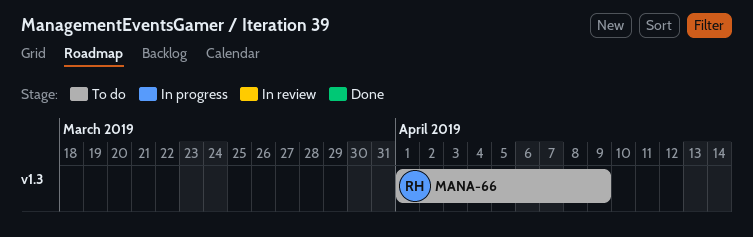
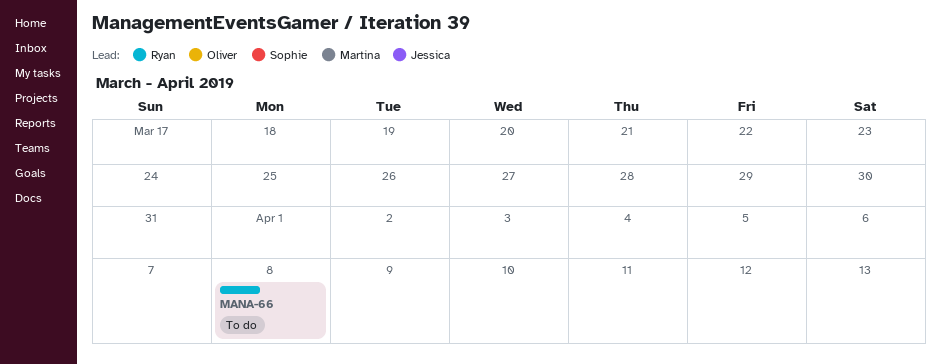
MANA-66, due: Apr 9 -> Apr 8

